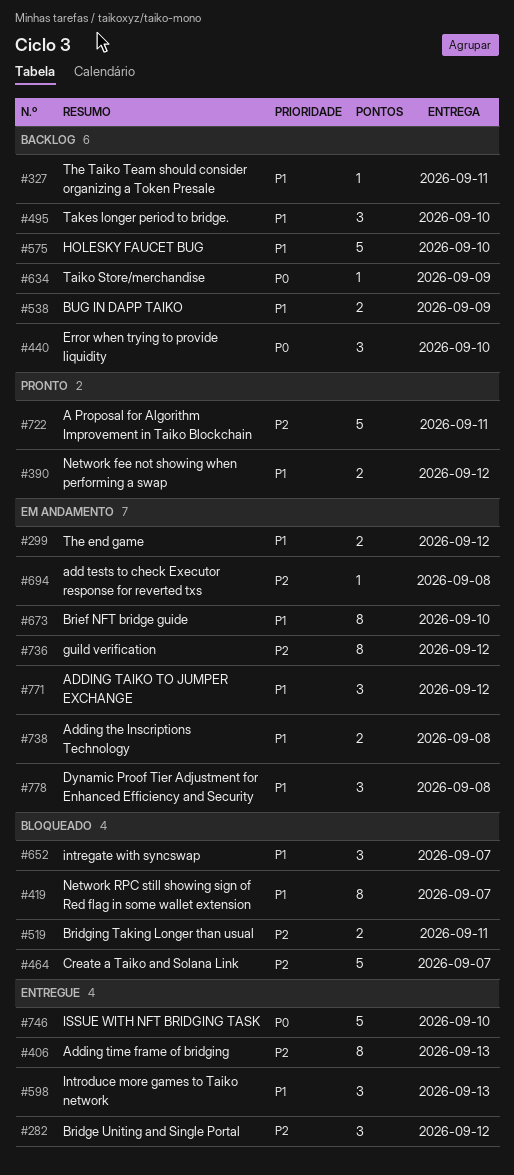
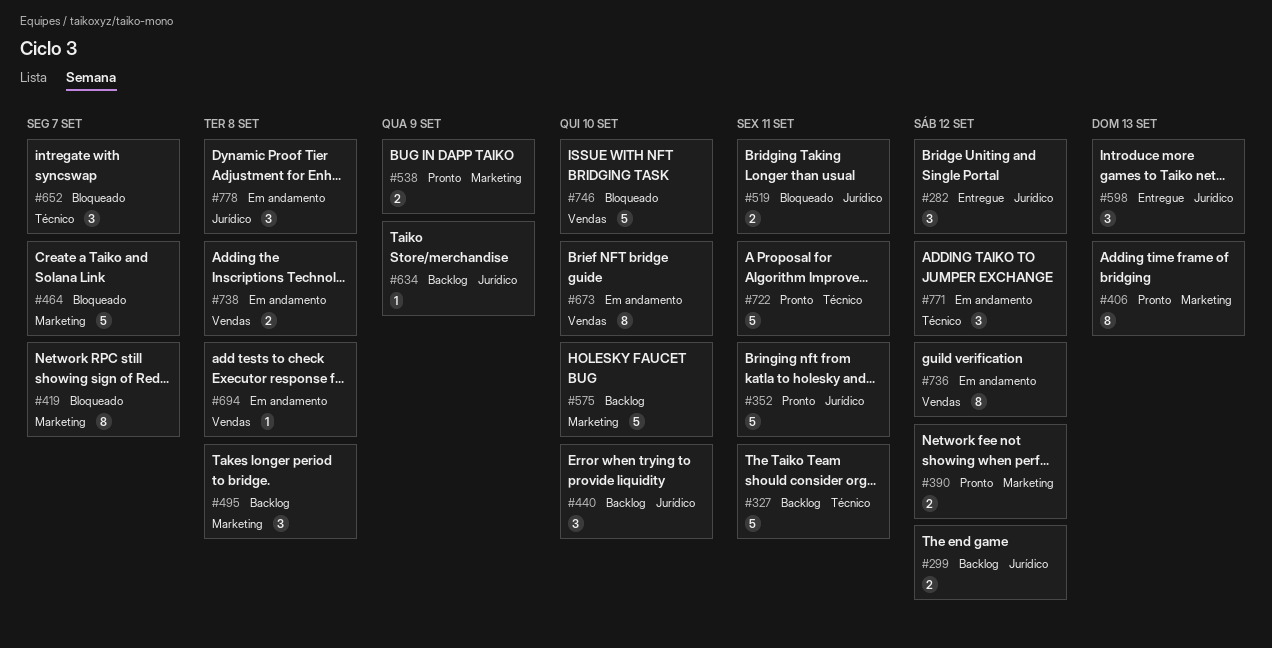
#299, status: Em andamento -> Backlog
#327, estimate: 1 -> 5
#352: none -> present
#406, status: Entregue -> Pronto
#495, due: Sep 10 -> Sep 8
#538, status: Backlog -> Pronto
#746, status: Entregue -> Bloqueado

